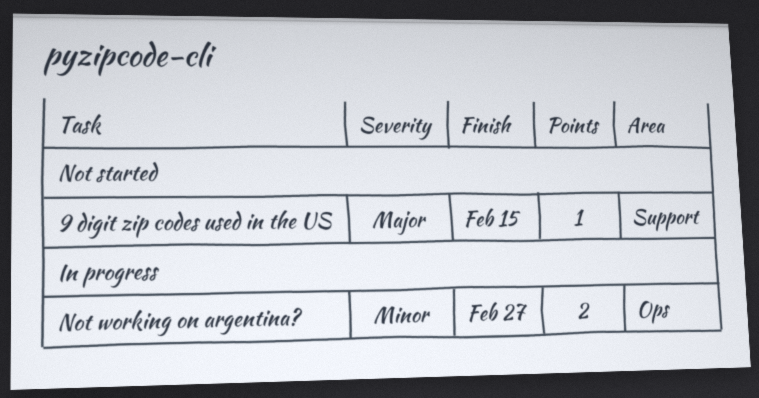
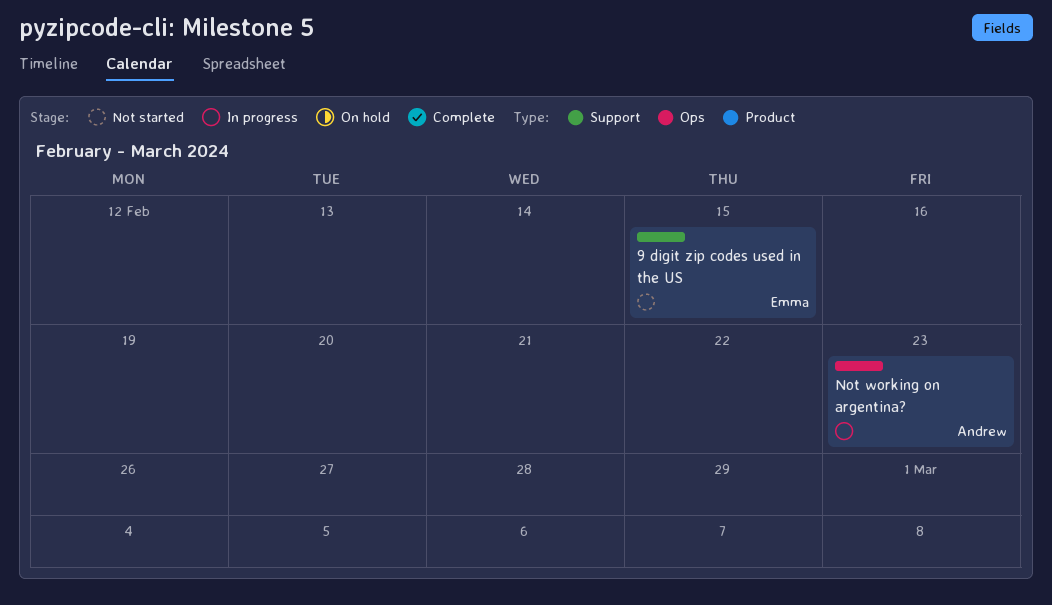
Not working on argentina?, due: Feb 27 -> Feb 23

